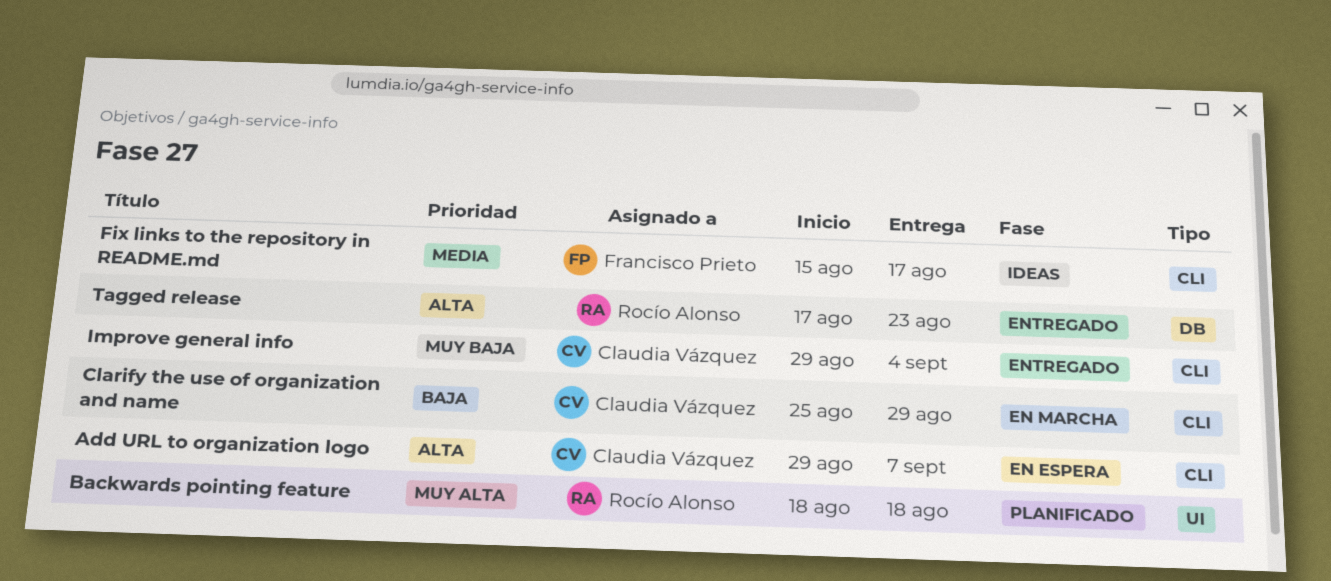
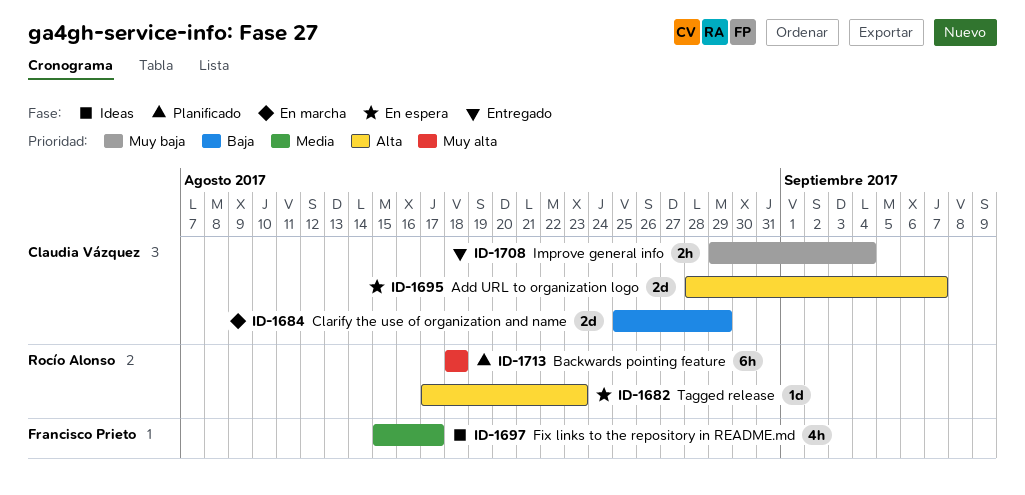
Add URL to organization logo, start: Aug 29 -> Aug 28
Tagged release, status: Entregado -> En espera

